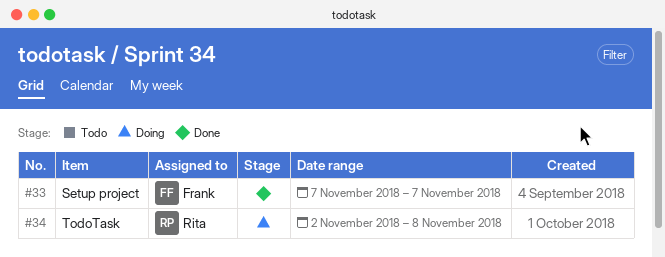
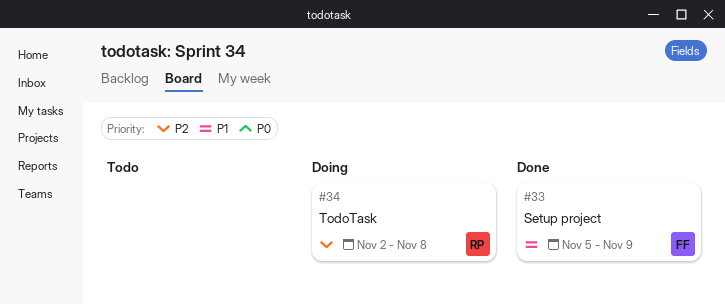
#33, start: Nov 7 -> Nov 5
#33, due: Nov 7 -> Nov 9

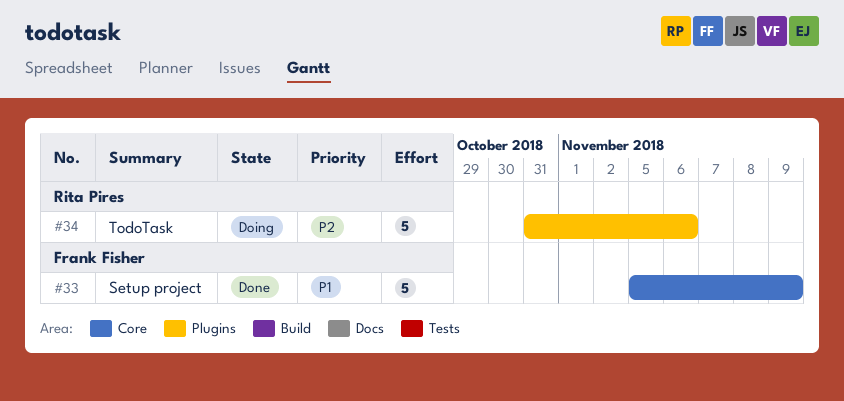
#34, start: Nov 2 -> Oct 31
#34, due: Nov 8 -> Nov 6

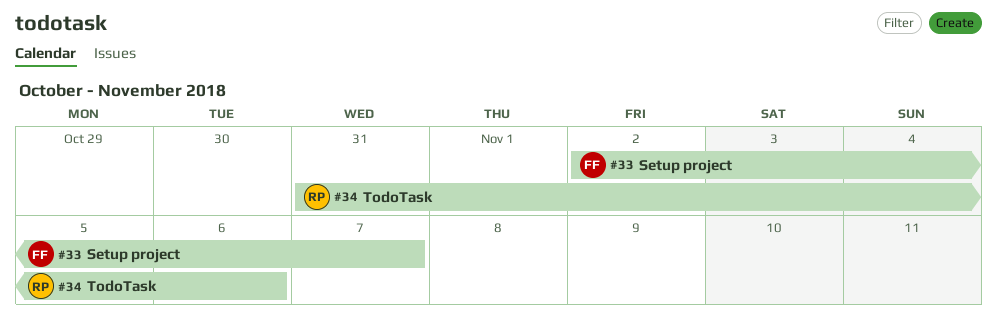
#33, start: Nov 5 -> Nov 2
#33, due: Nov 9 -> Nov 7

